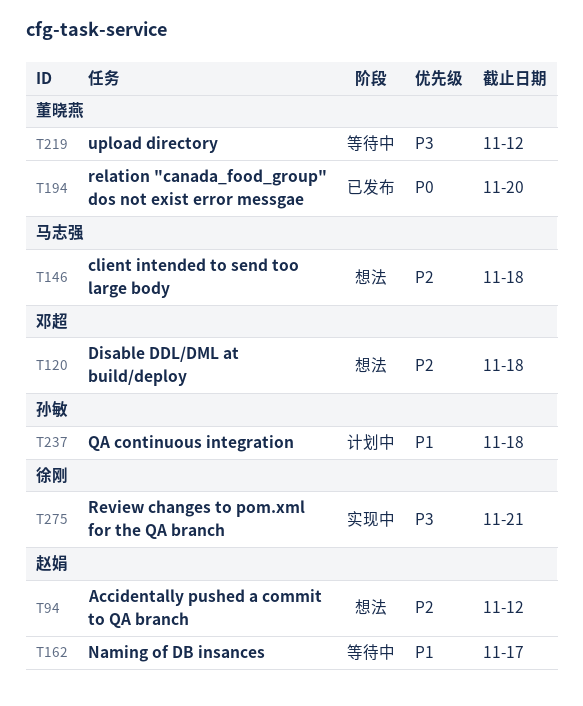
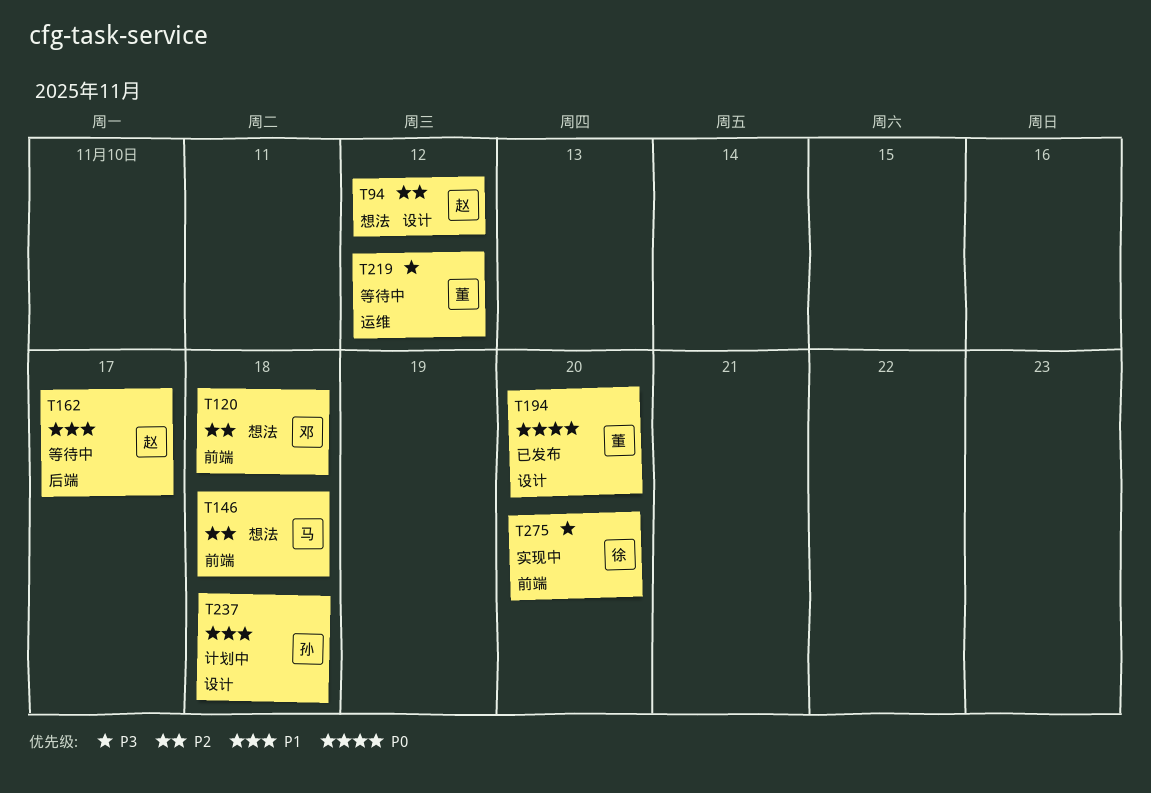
T275, due: Nov 21 -> Nov 20

